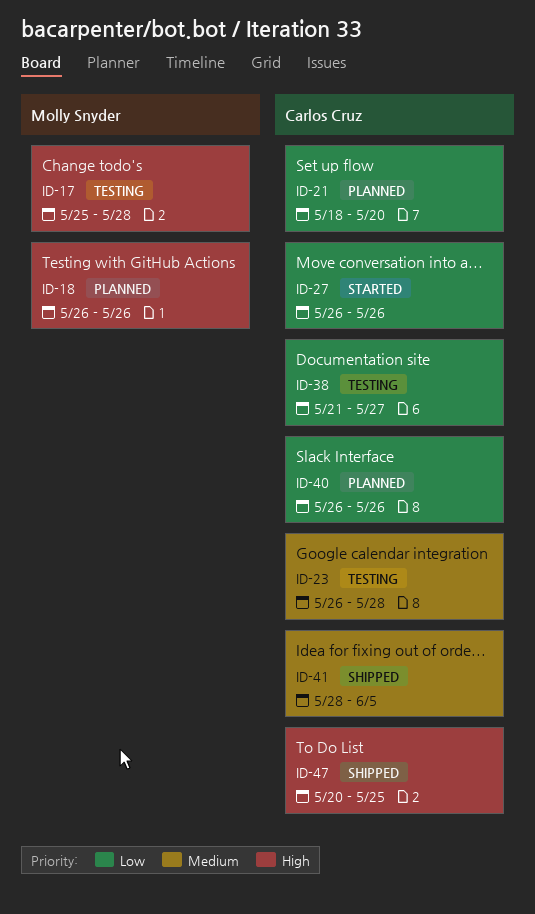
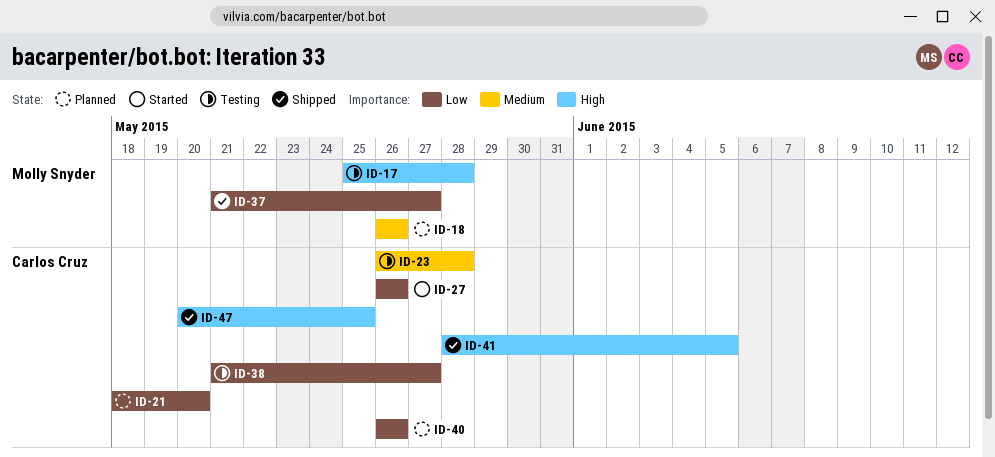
ID-18, priority: High -> Medium
ID-37: none -> present
ID-41, priority: Medium -> High

